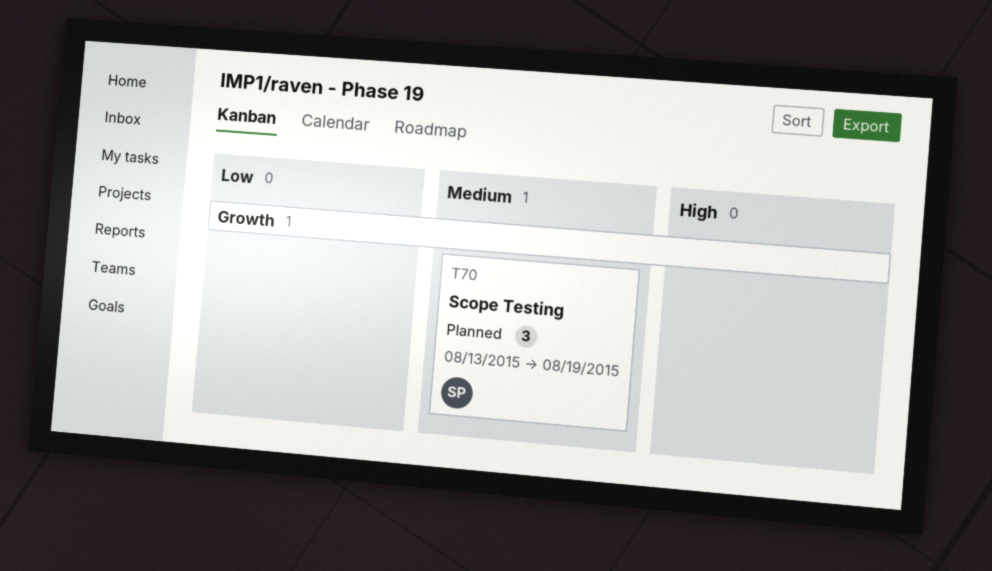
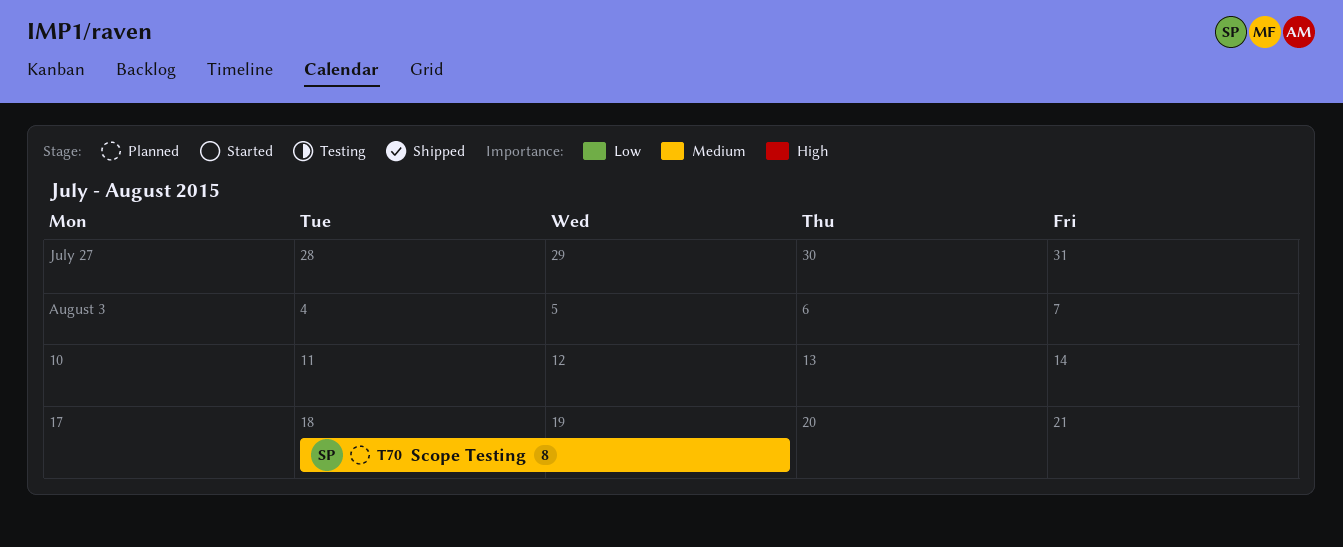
T70, estimate: 3 -> 8
T70, start: Aug 13 -> Aug 18

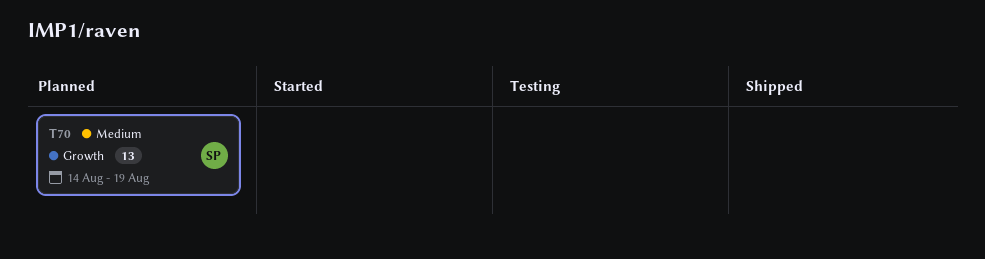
T70, estimate: 8 -> 13
T70, start: Aug 18 -> Aug 14

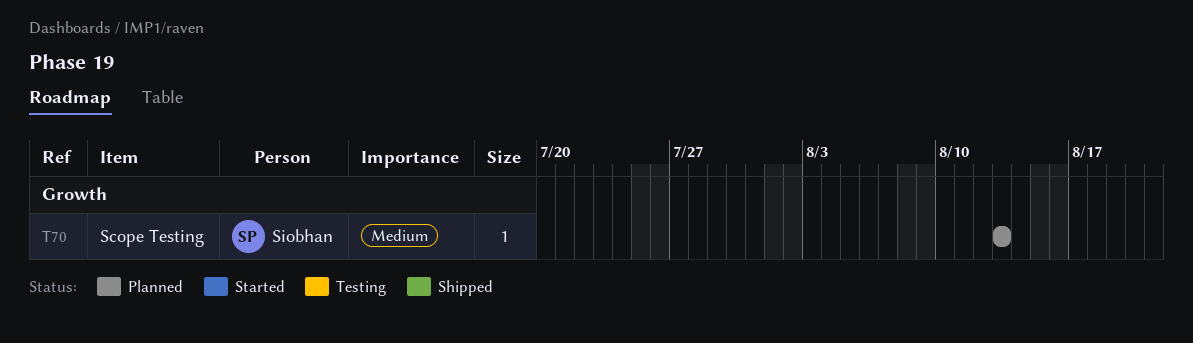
T70, estimate: 13 -> 1
T70, start: Aug 14 -> Aug 13
T70, due: Aug 19 -> Aug 13

